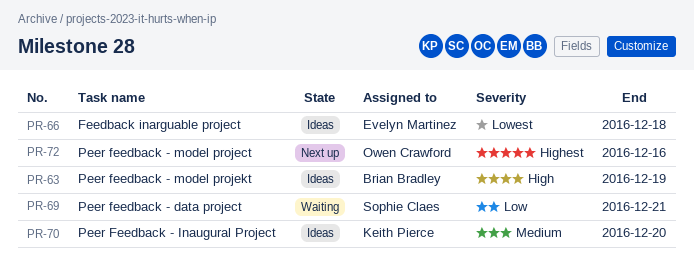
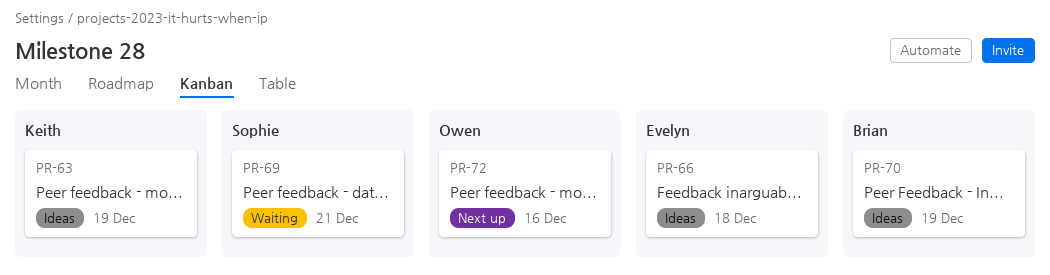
PR-63, owner: Brian Bradley -> Keith Pierce
PR-70, owner: Keith Pierce -> Brian Bradley
PR-70, due: Dec 20 -> Dec 19

